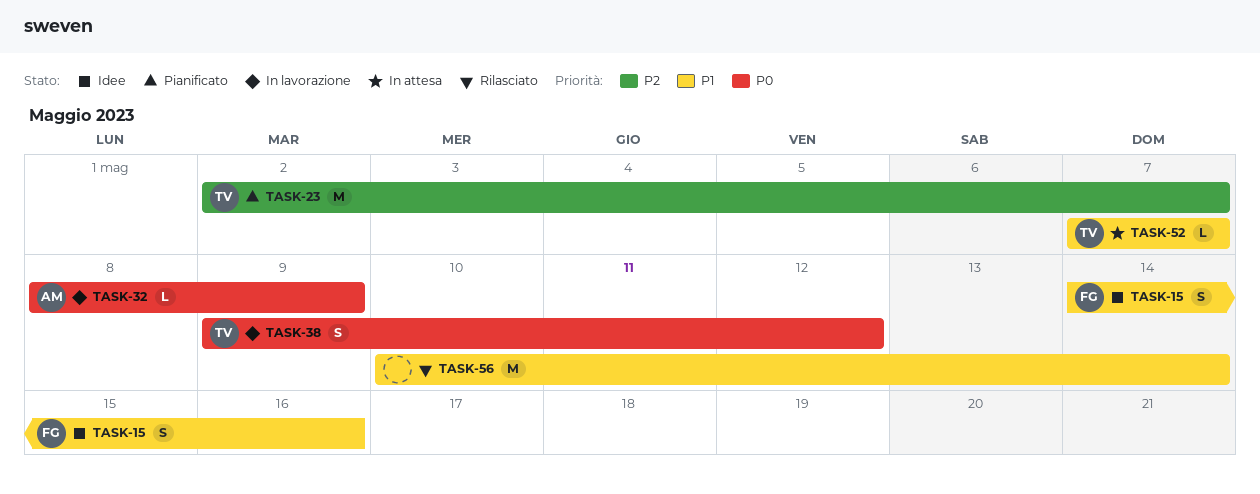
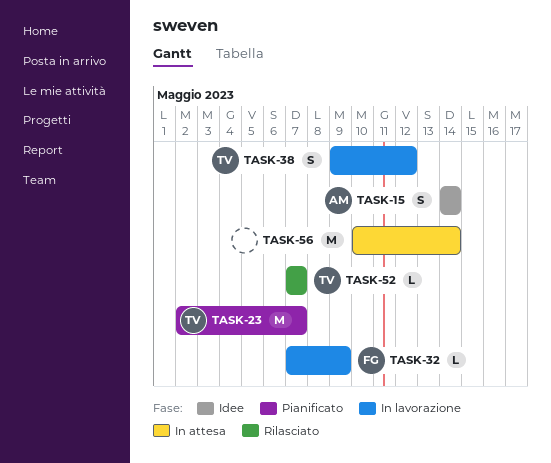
TASK-15, owner: FG -> AM
TASK-15, due: May 16 -> May 14
TASK-32, owner: AM -> FG
TASK-32, start: May 8 -> May 7
TASK-52, status: In attesa -> Rilasciato
TASK-56, status: Rilasciato -> In attesa

